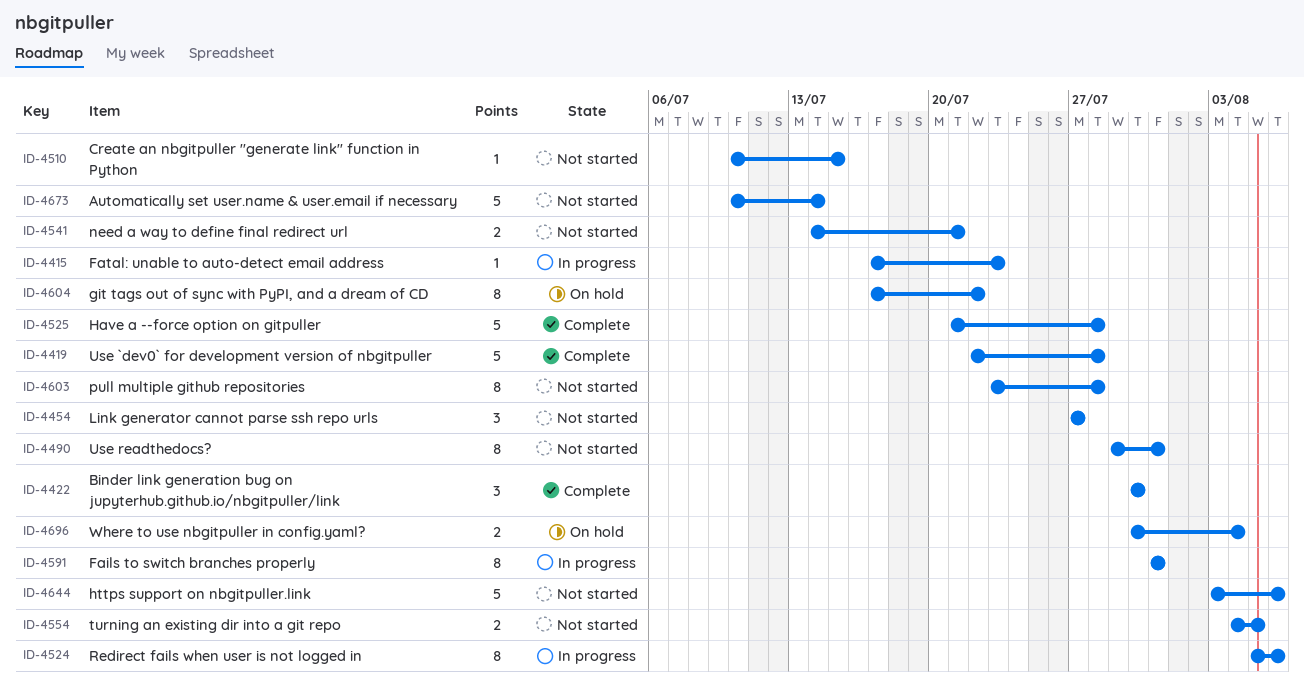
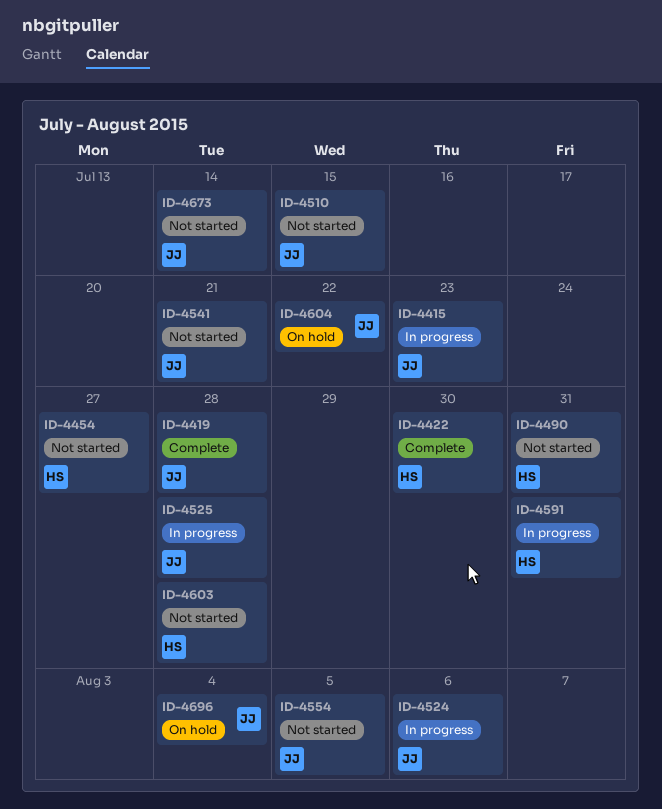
ID-4525, status: Complete -> In progress
ID-4644: present -> none

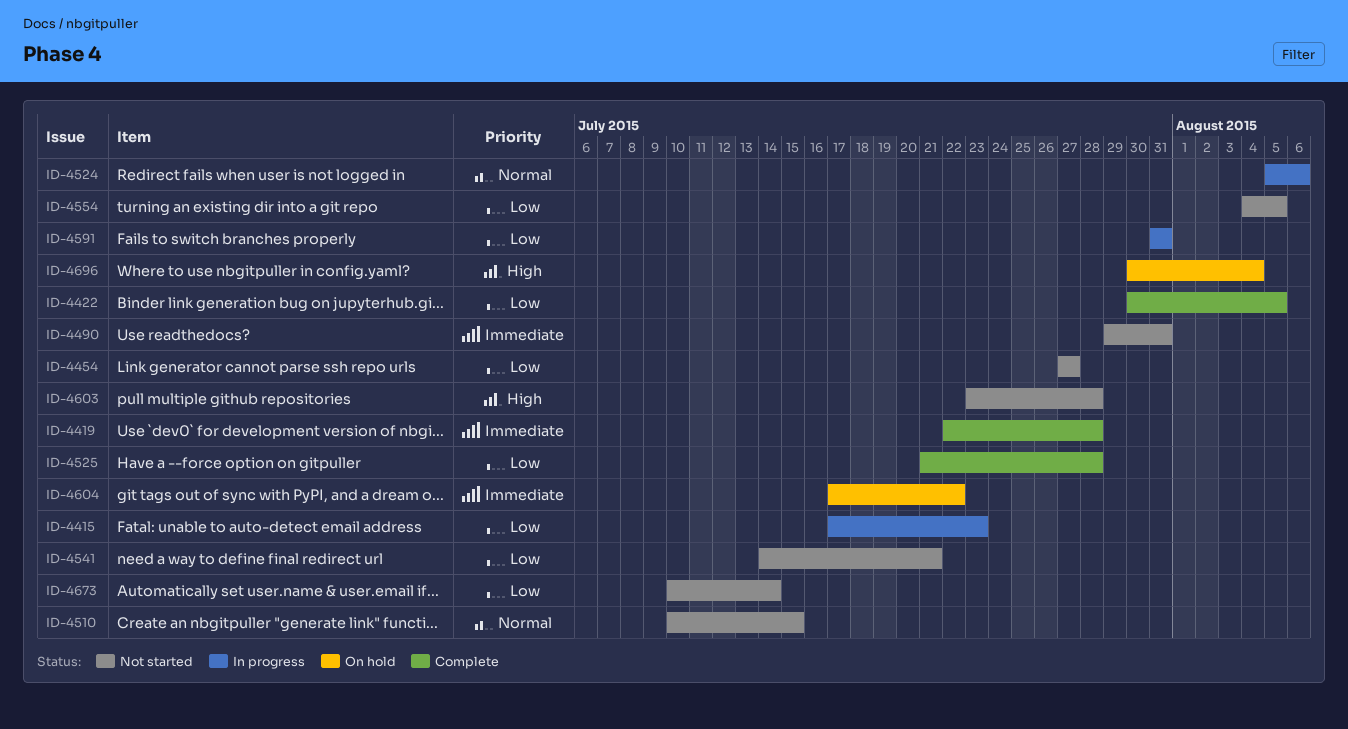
ID-4422, due: Jul 30 -> Aug 5
ID-4525, status: In progress -> Complete

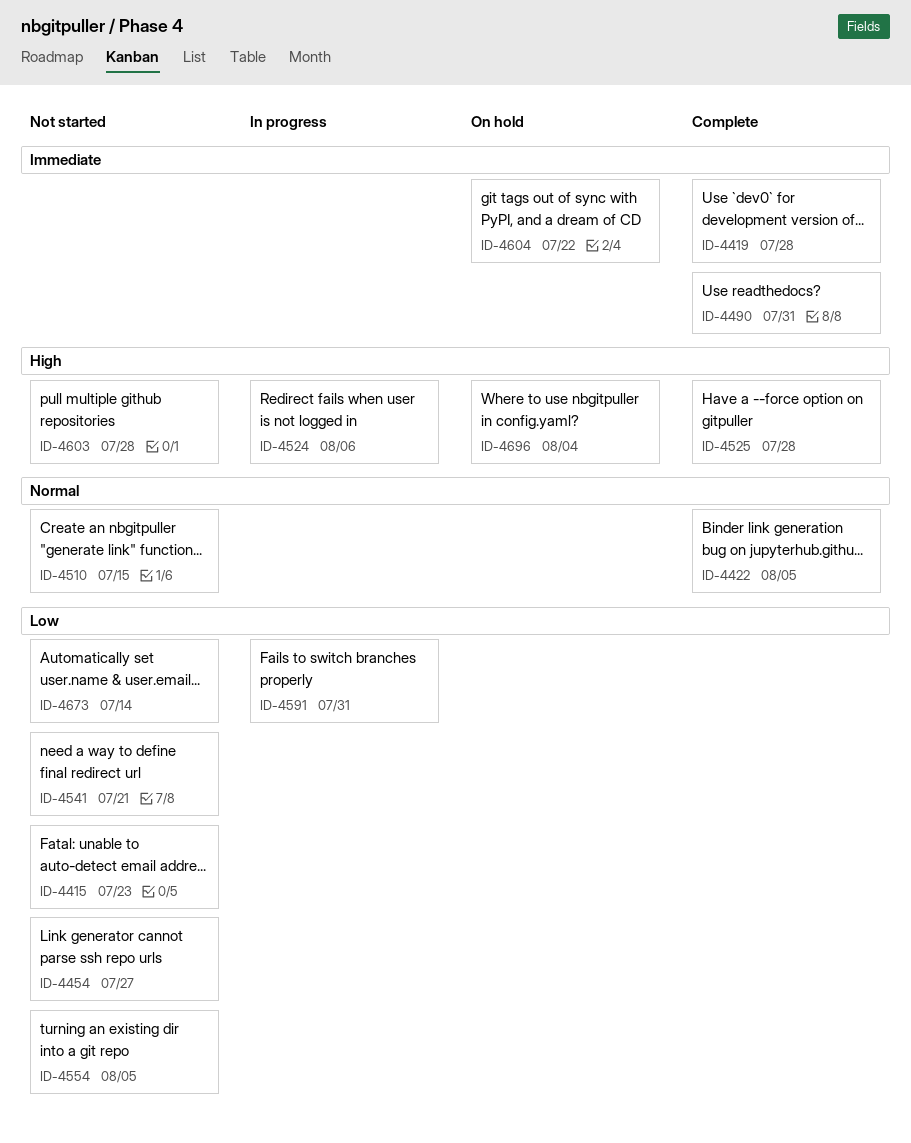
ID-4415, status: In progress -> Not started
ID-4422, priority: Low -> Normal
ID-4490, status: Not started -> Complete
ID-4524, priority: Normal -> High
ID-4525, priority: Low -> High

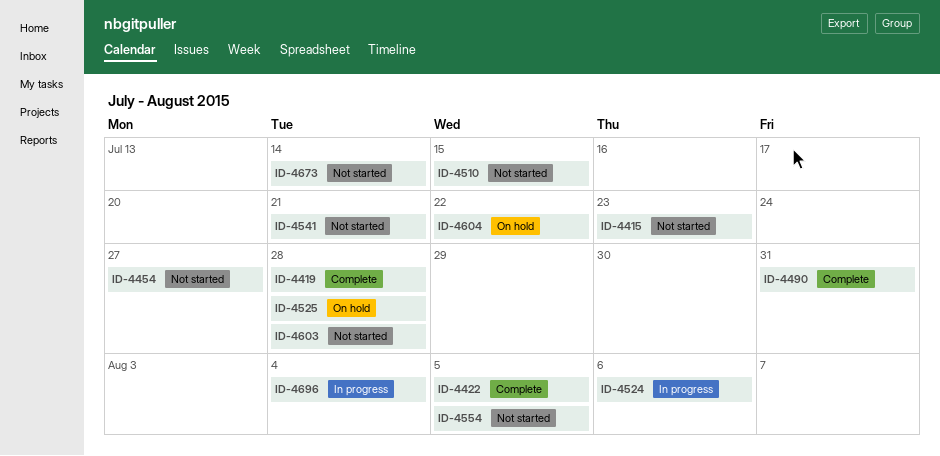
ID-4525, status: Complete -> On hold
ID-4591: present -> none
ID-4696, status: On hold -> In progress

